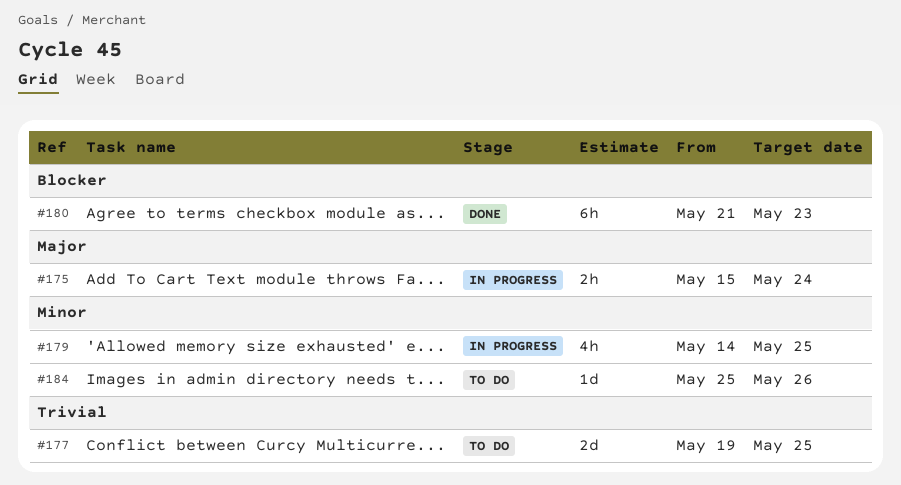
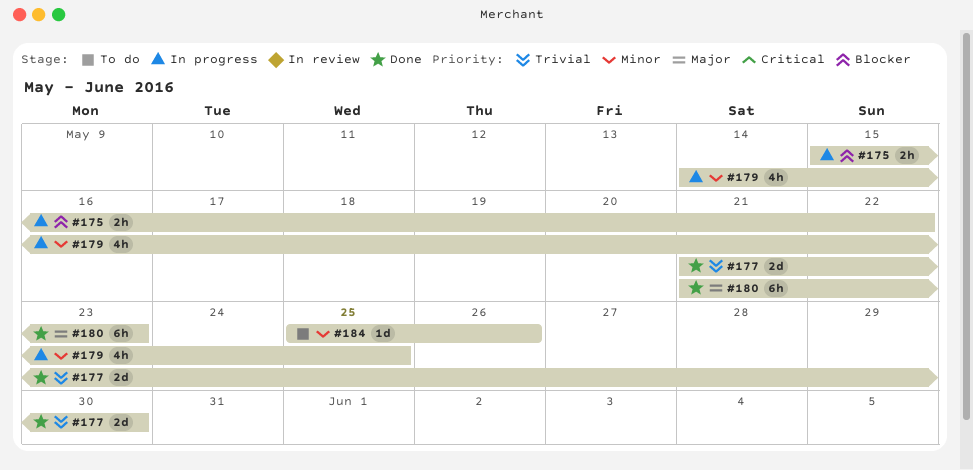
#175, priority: Major -> Blocker
#175, due: May 24 -> May 22
#177, status: To do -> Done
#177, start: May 19 -> May 21
#177, due: May 25 -> May 30
#180, priority: Blocker -> Major

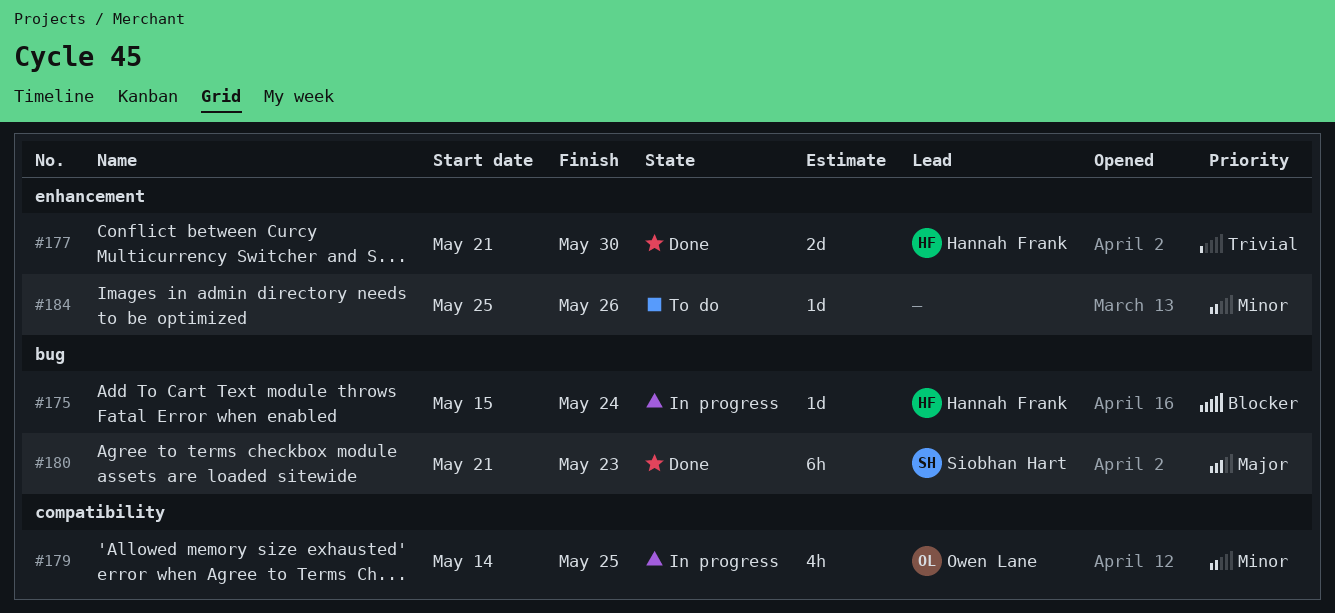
#175, estimate: 2h -> 1d
#175, due: May 22 -> May 24

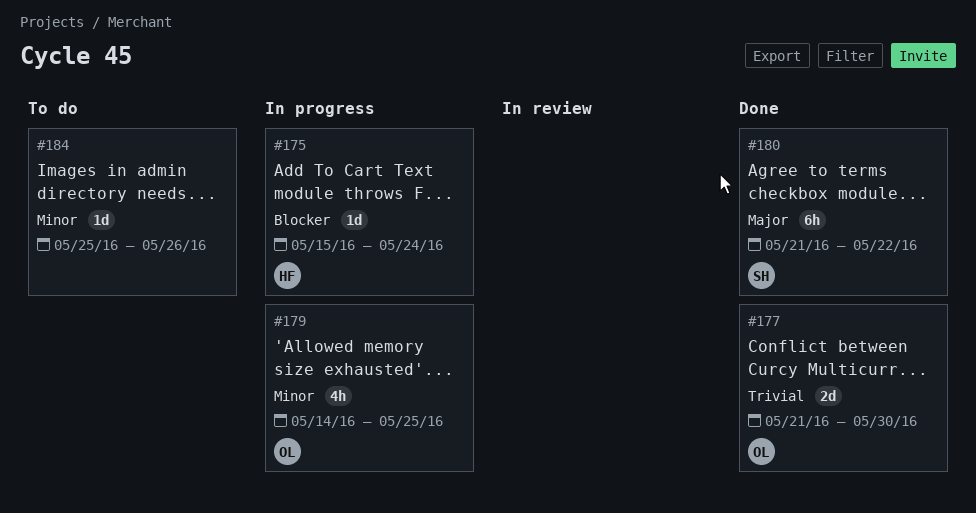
#177, owner: Hannah Frank -> Owen Lane
#180, due: May 23 -> May 22

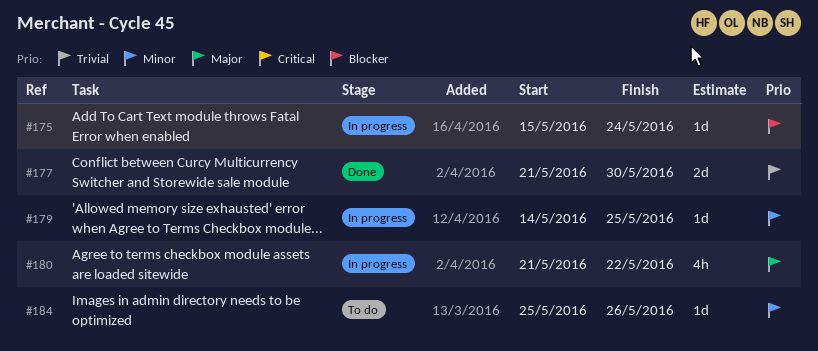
#179, estimate: 4h -> 1d
#180, status: Done -> In progress
#180, estimate: 6h -> 4h

